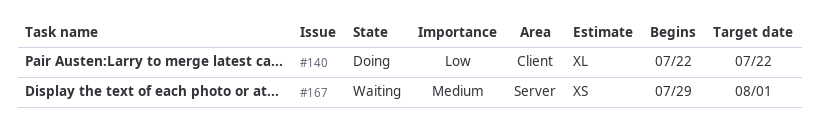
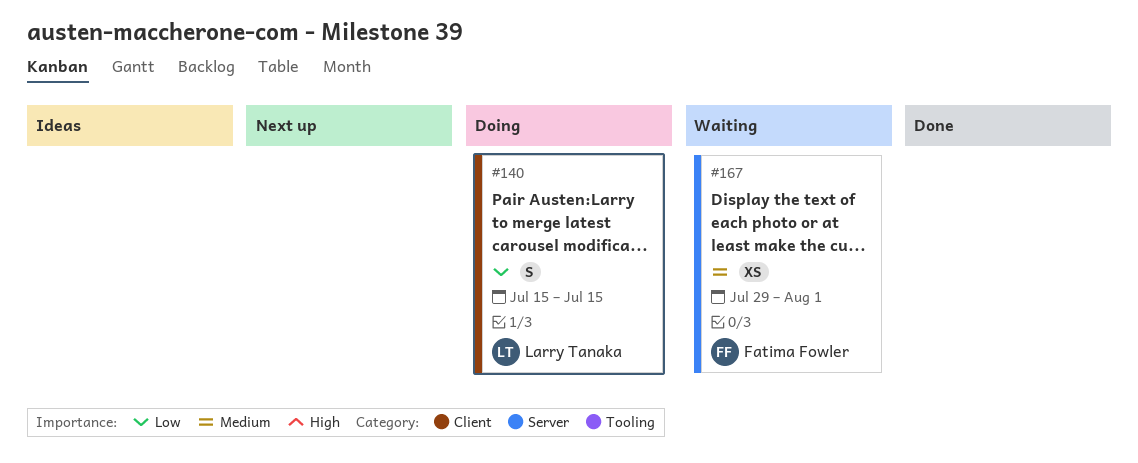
#140, estimate: XL -> S
#140, start: Jul 22 -> Jul 15
#140, due: Jul 22 -> Jul 15

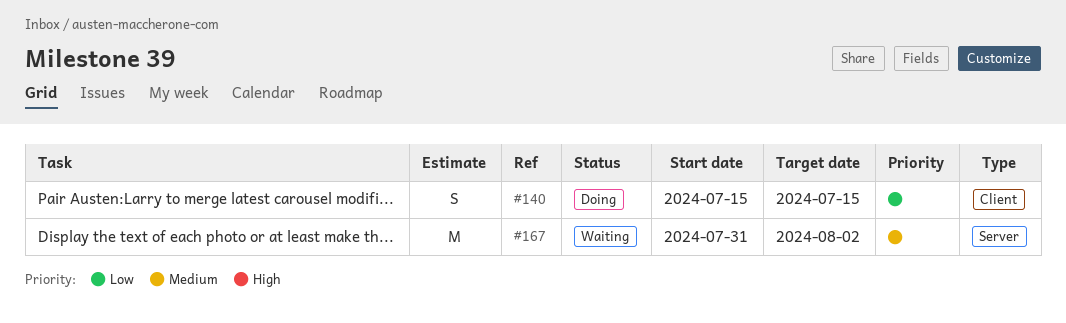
#167, estimate: XS -> M
#167, start: Jul 29 -> Jul 31
#167, due: Aug 1 -> Aug 2

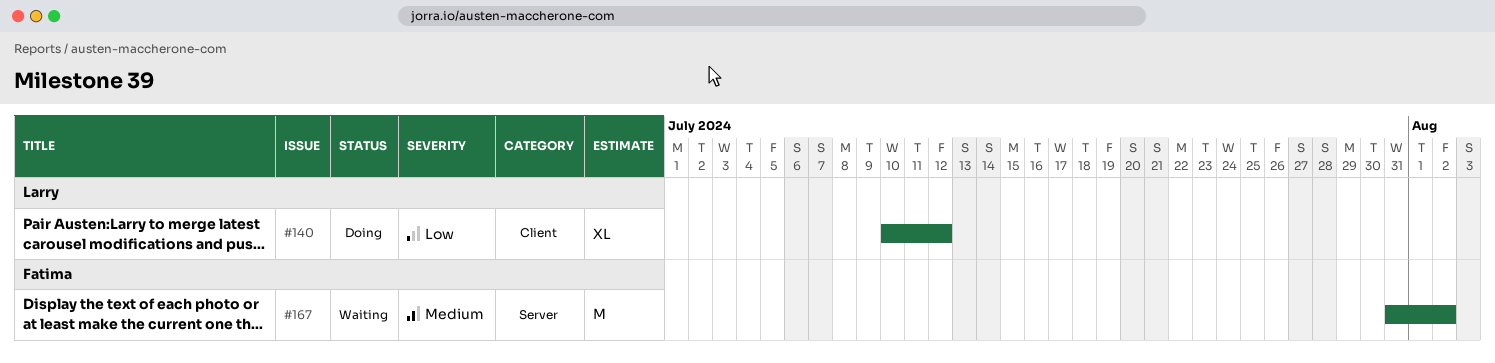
#140, estimate: S -> XL
#140, start: Jul 15 -> Jul 10
#140, due: Jul 15 -> Jul 12

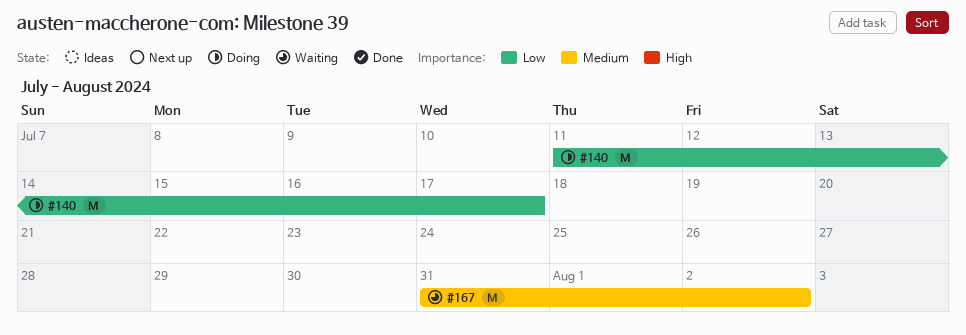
#140, estimate: XL -> M
#140, start: Jul 10 -> Jul 11
#140, due: Jul 12 -> Jul 17

